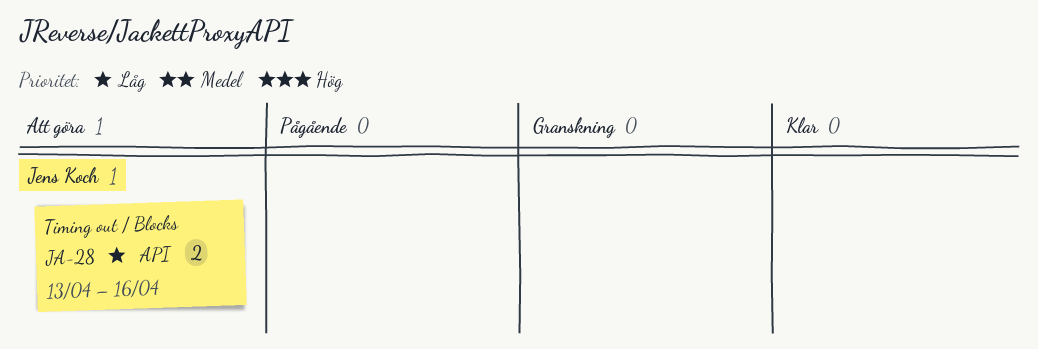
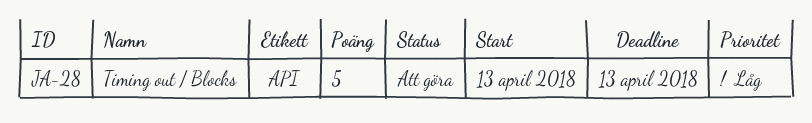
JA-28, estimate: 2 -> 5
JA-28, due: Apr 16 -> Apr 13

